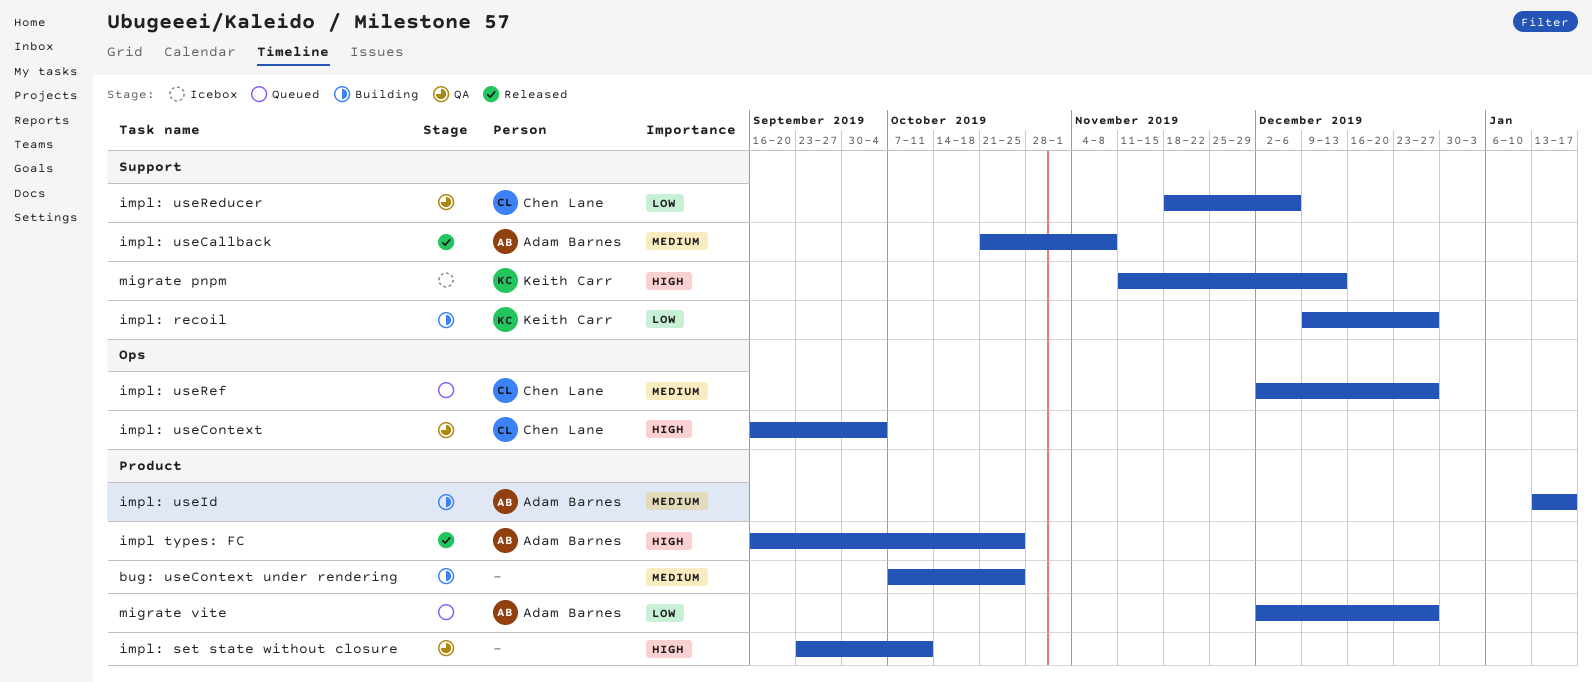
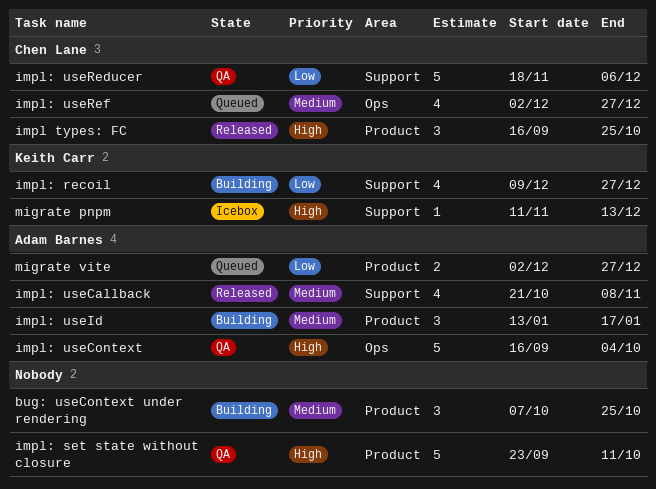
impl types: FC, owner: Adam Barnes -> Chen Lane
impl: useContext, owner: Chen Lane -> Adam Barnes

